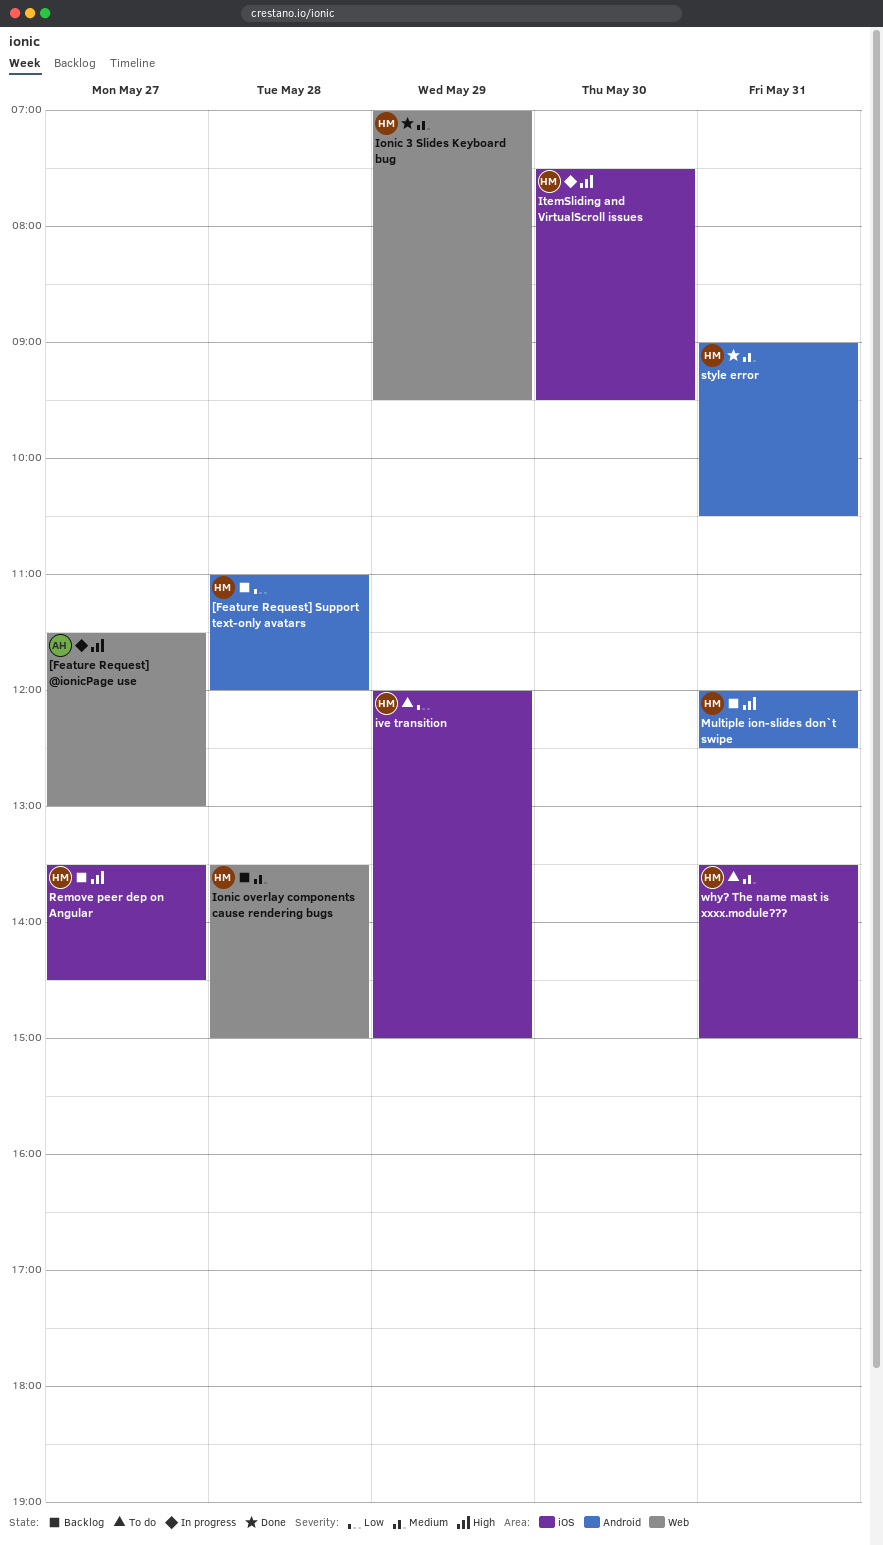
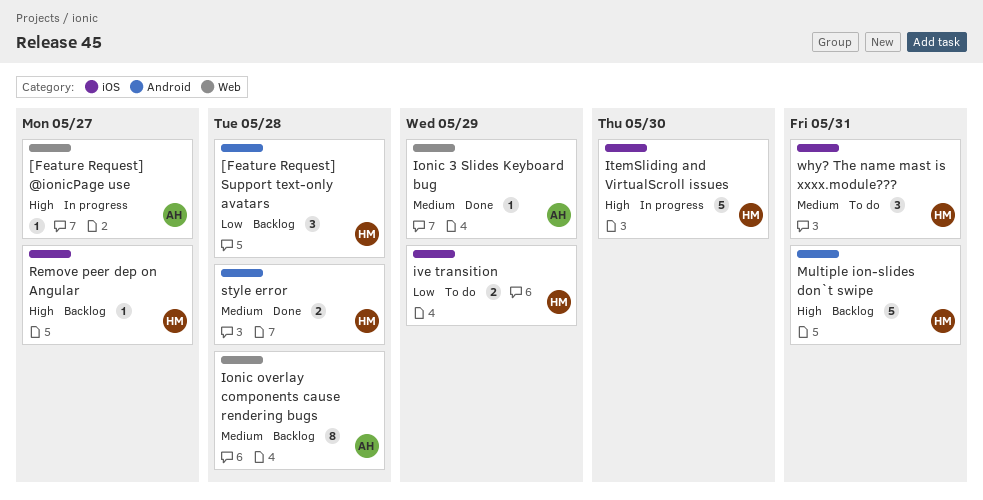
Ionic 3 Slides Keyboard bug, owner: HM -> AH
Ionic overlay components cause rendering bugs, owner: HM -> AH
style error, day: May 31 -> May 28

